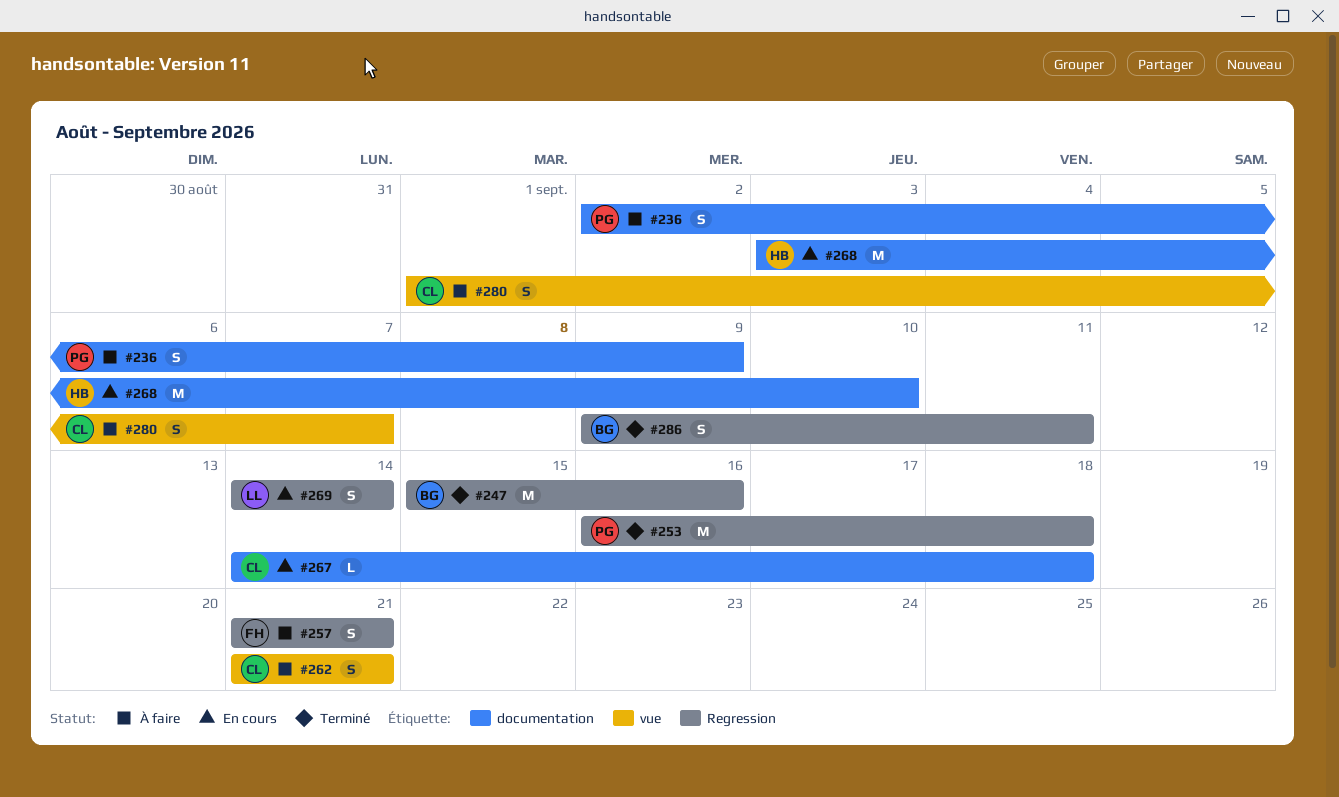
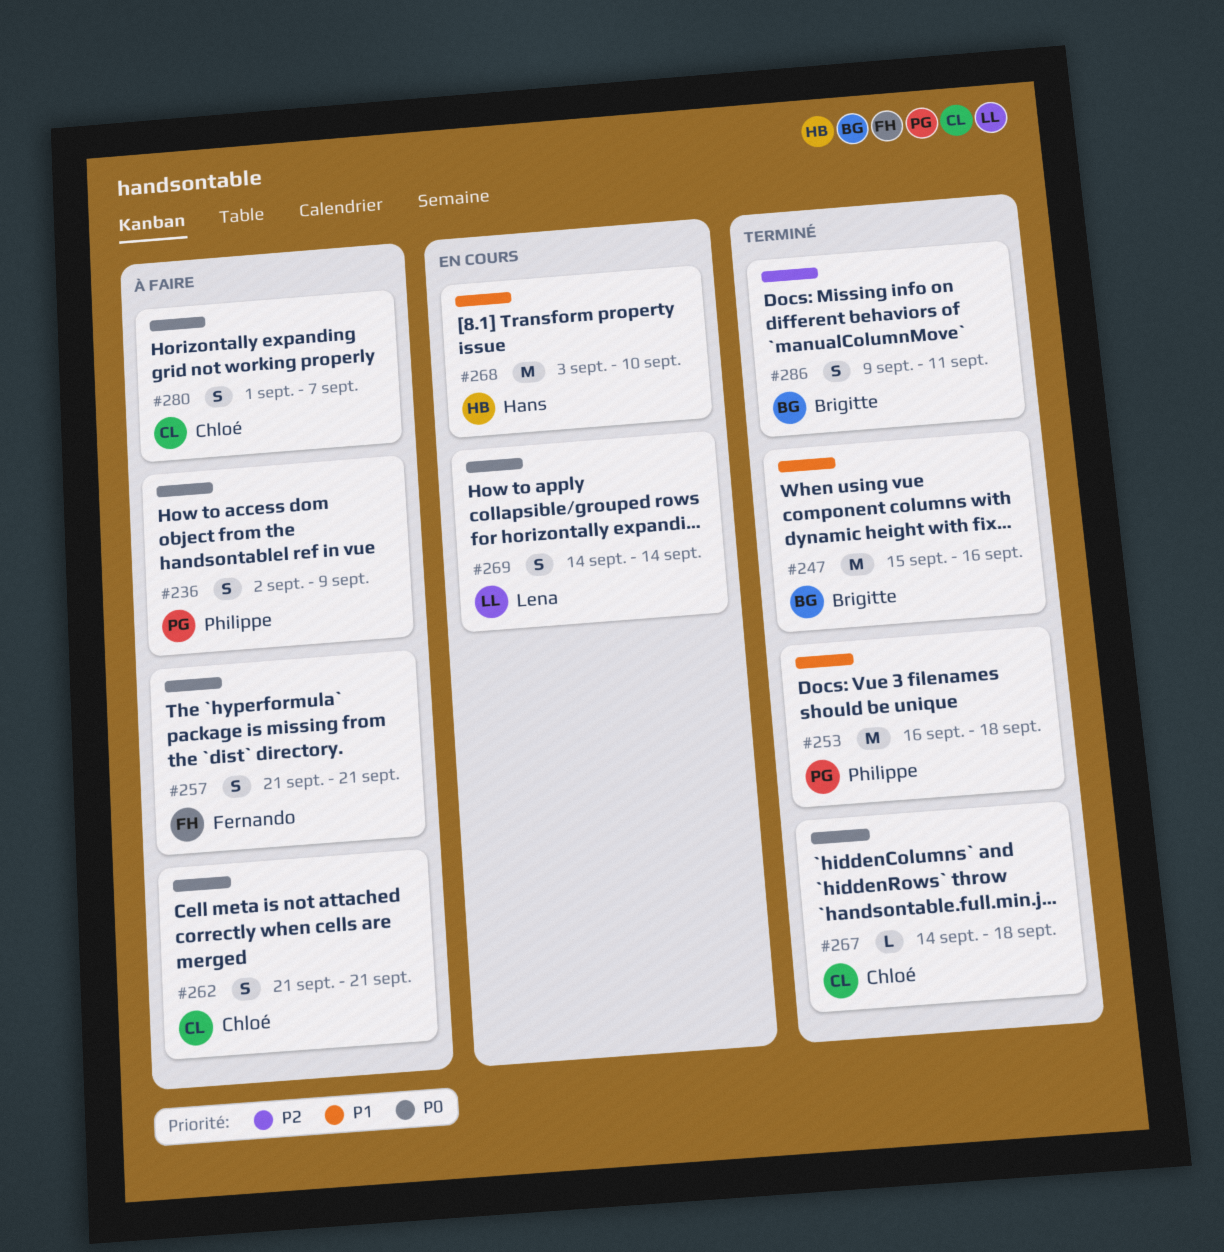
#267, status: En cours -> Terminé

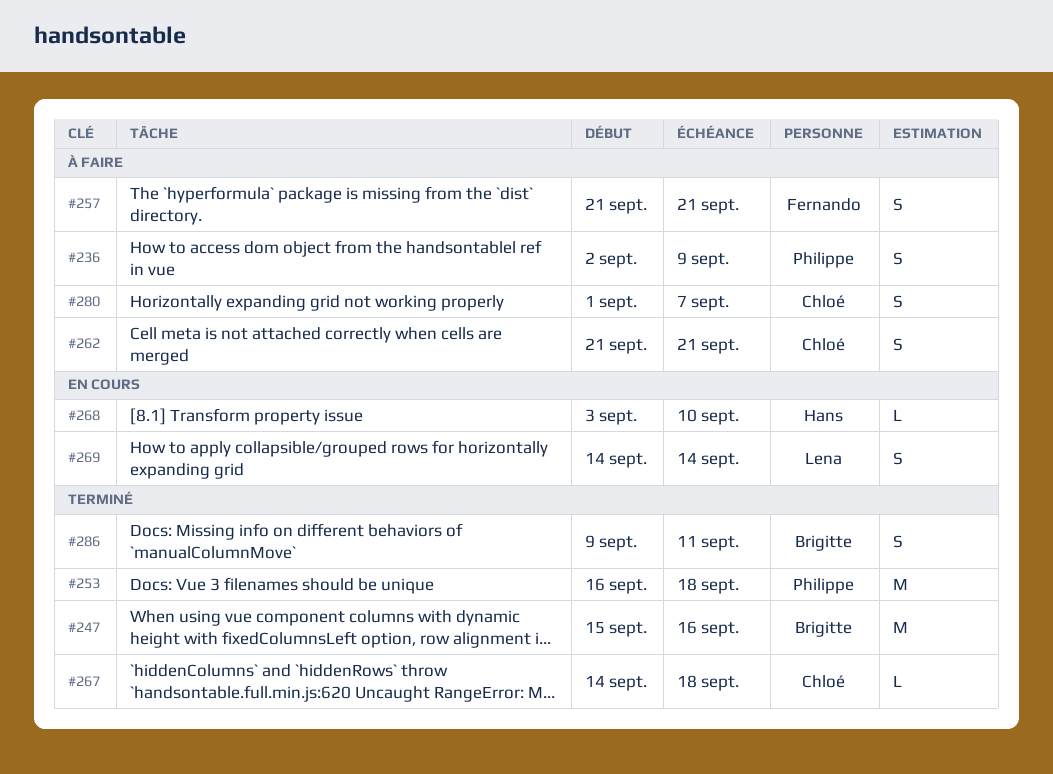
#268, estimate: M -> L

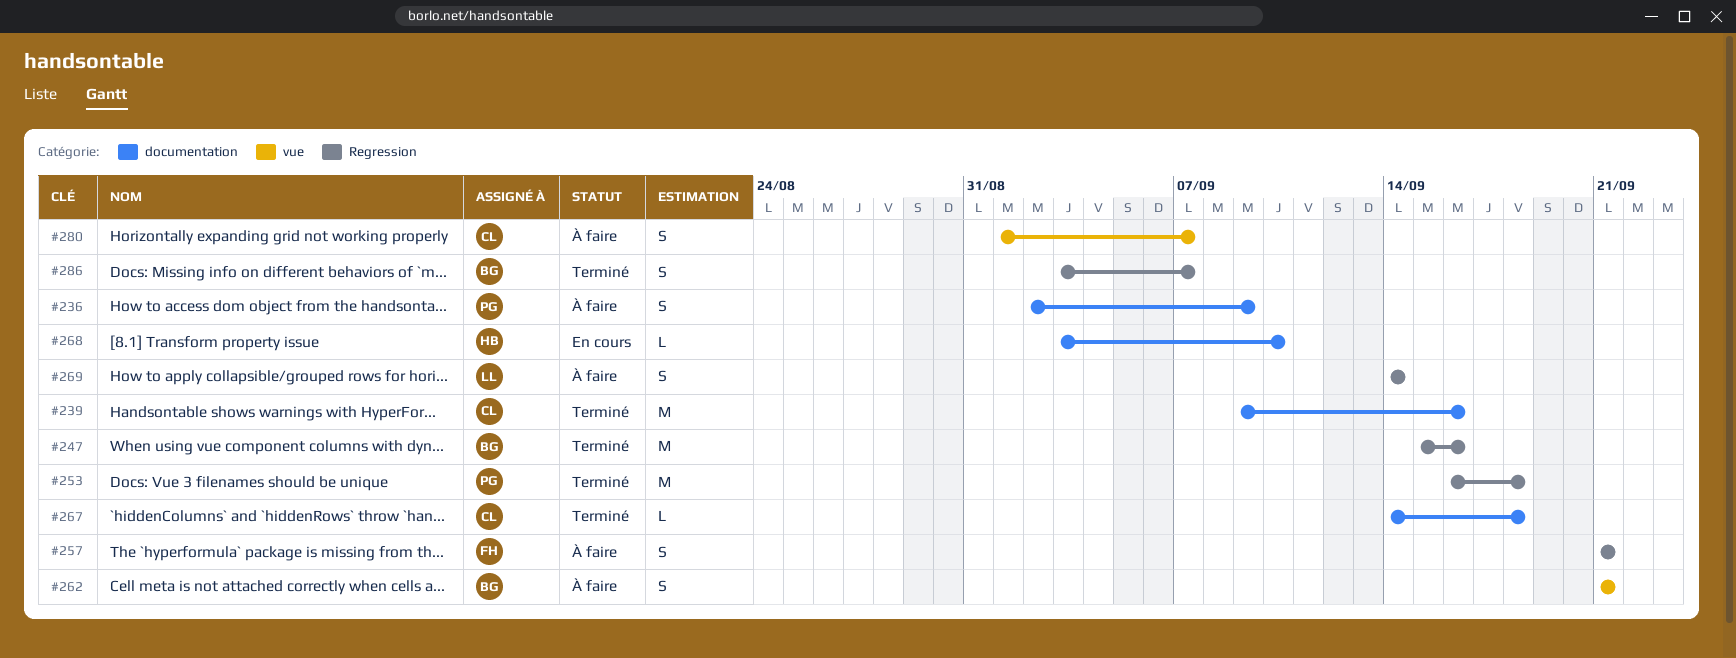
#239: none -> present
#262, owner: Chloé -> Brigitte
#269, status: En cours -> À faire
#286, start: Sep 9 -> Sep 3
#286, due: Sep 11 -> Sep 7

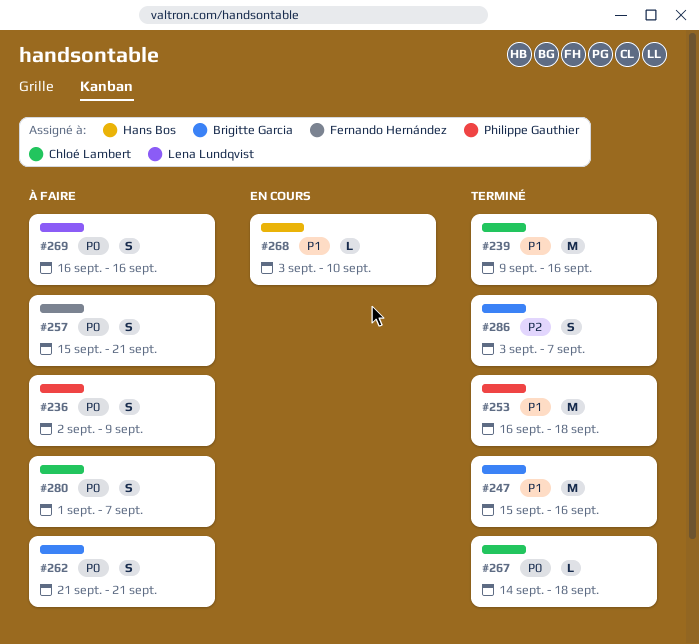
#257, start: Sep 21 -> Sep 15
#269, start: Sep 14 -> Sep 16
#269, due: Sep 14 -> Sep 16

